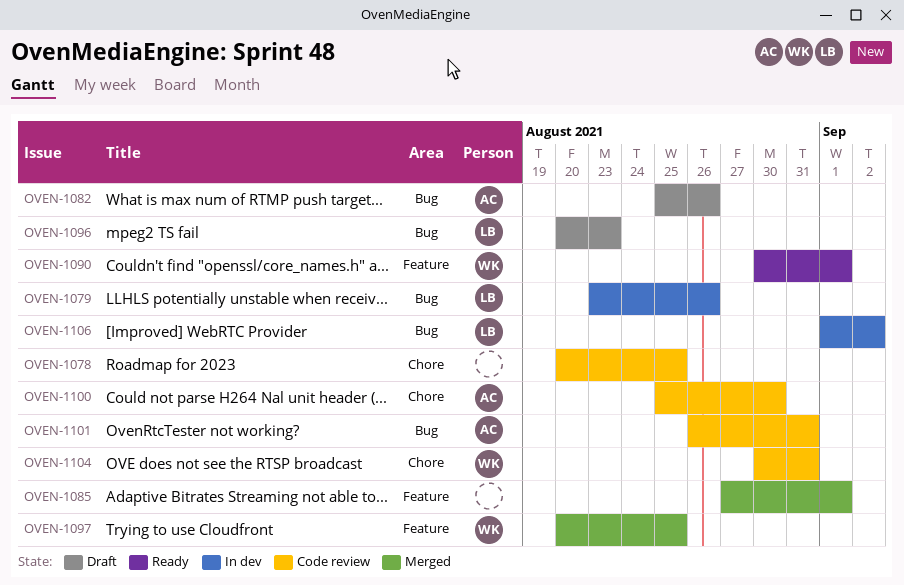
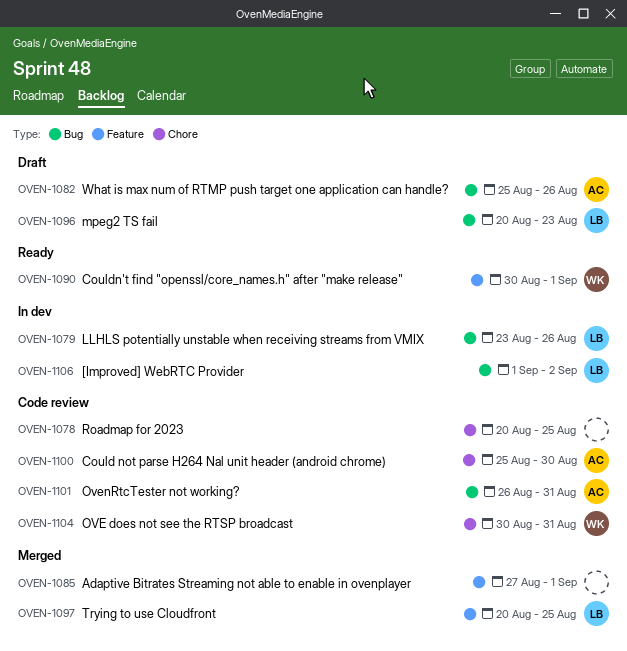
OVEN-1097, owner: WK -> LB

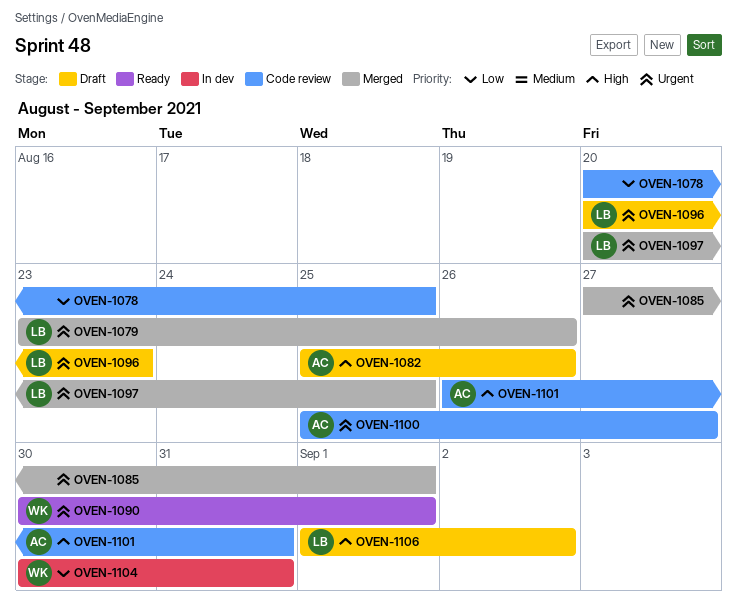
OVEN-1079, status: In dev -> Merged
OVEN-1100, due: Aug 30 -> Aug 27
OVEN-1104, status: Code review -> In dev
OVEN-1106, status: In dev -> Draft

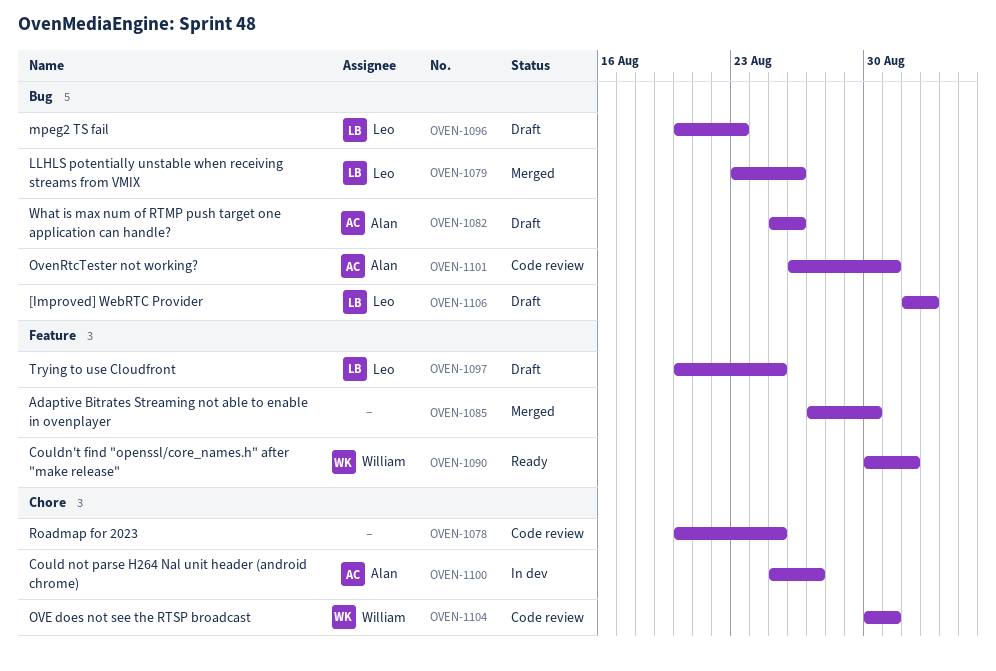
OVEN-1085, due: Sep 1 -> Aug 30
OVEN-1097, status: Merged -> Draft
OVEN-1100, status: Code review -> In dev
OVEN-1104, status: In dev -> Code review

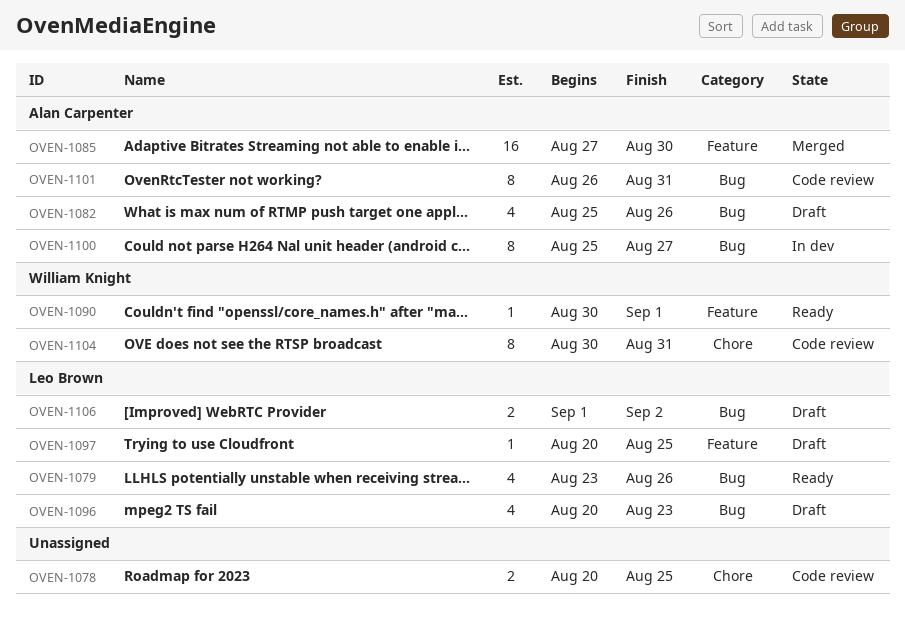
OVEN-1079, status: Merged -> Ready
OVEN-1085, owner: none -> Alan Carpenter
OVEN-1100, label: Chore -> Bug

